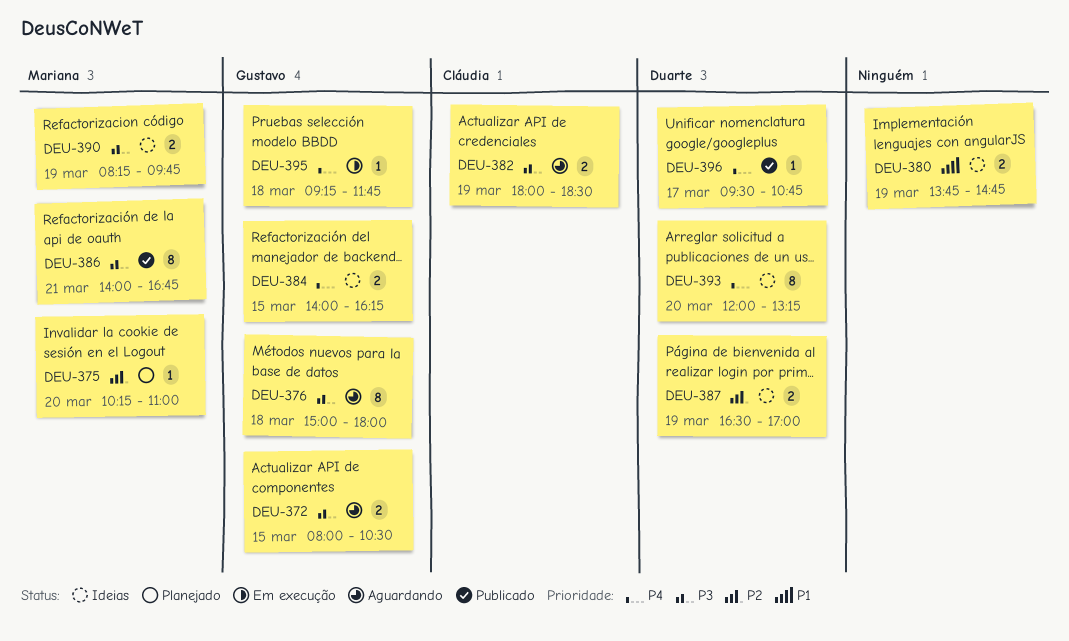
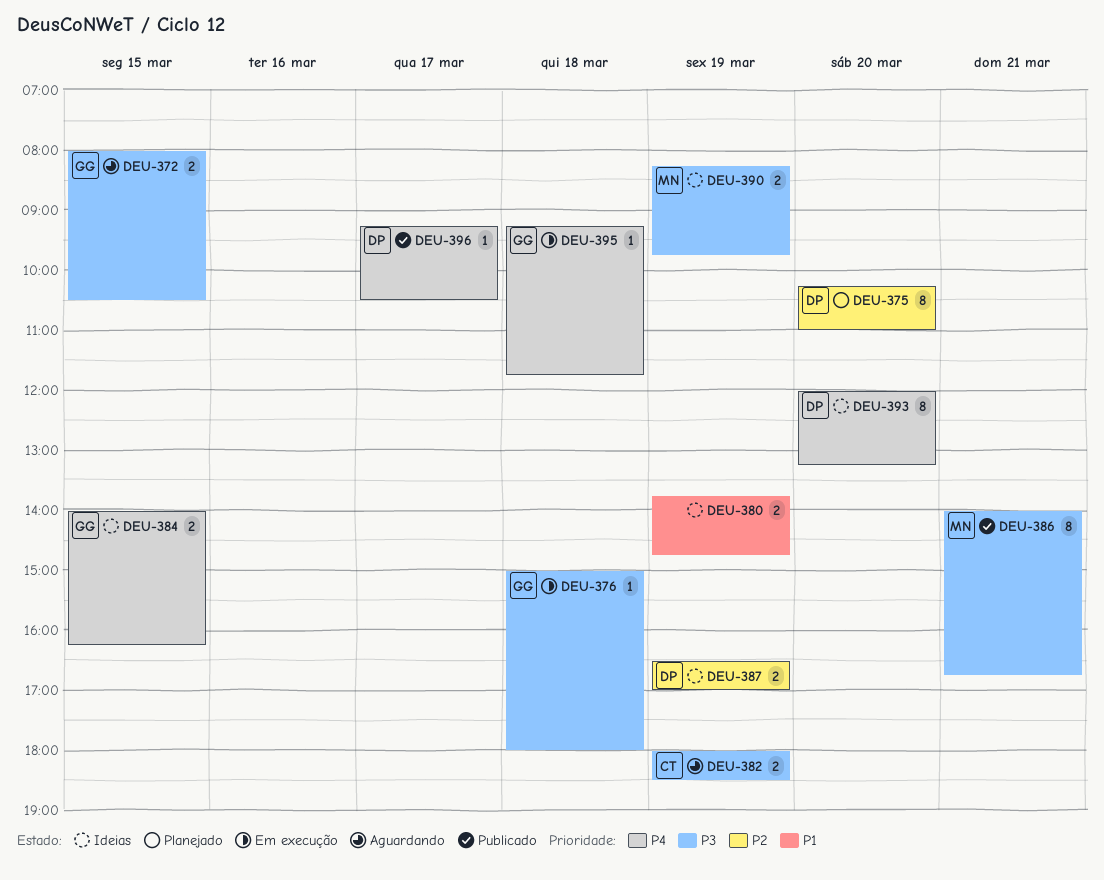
DEU-375, owner: Mariana -> Duarte
DEU-375, estimate: 1 -> 8
DEU-376, status: Aguardando -> Em execução
DEU-376, estimate: 8 -> 1
DEU-396, begins: 09:30 -> 09:15
DEU-396, ends: 10:45 -> 10:30

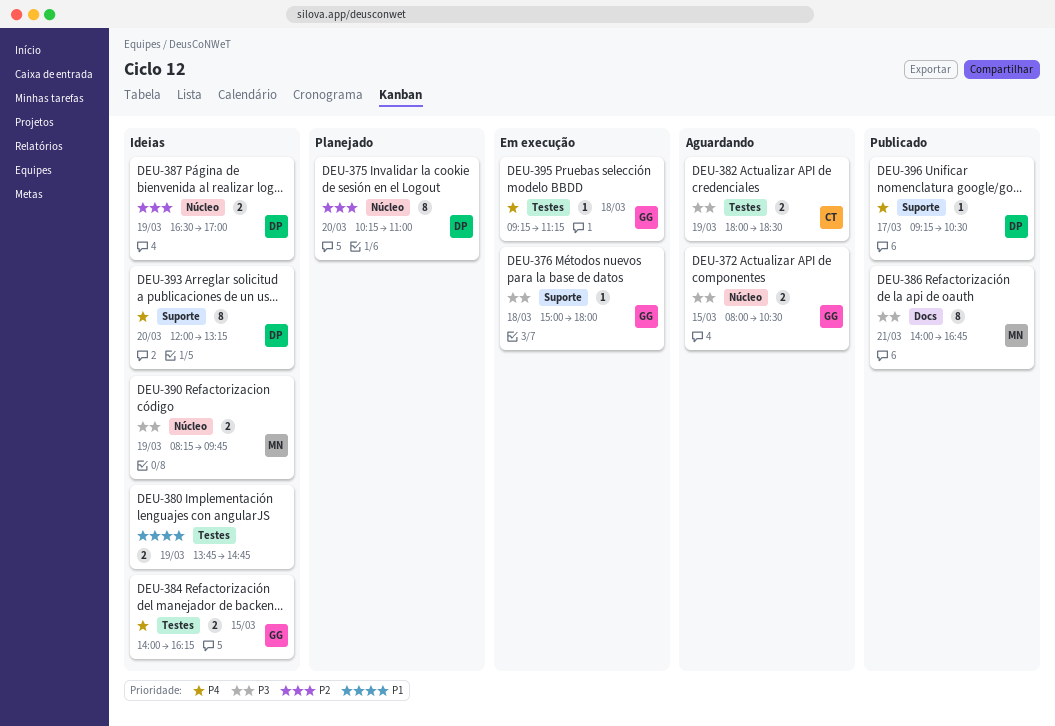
DEU-395, ends: 11:45 -> 11:15

